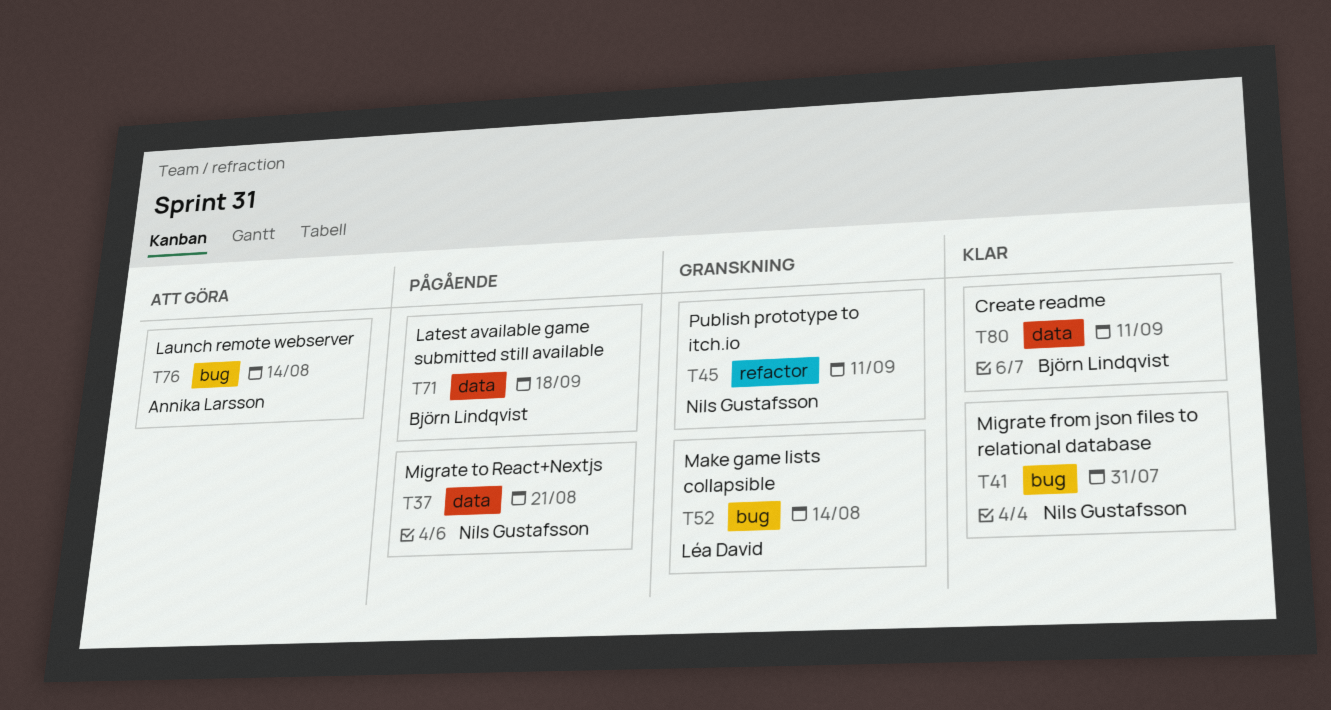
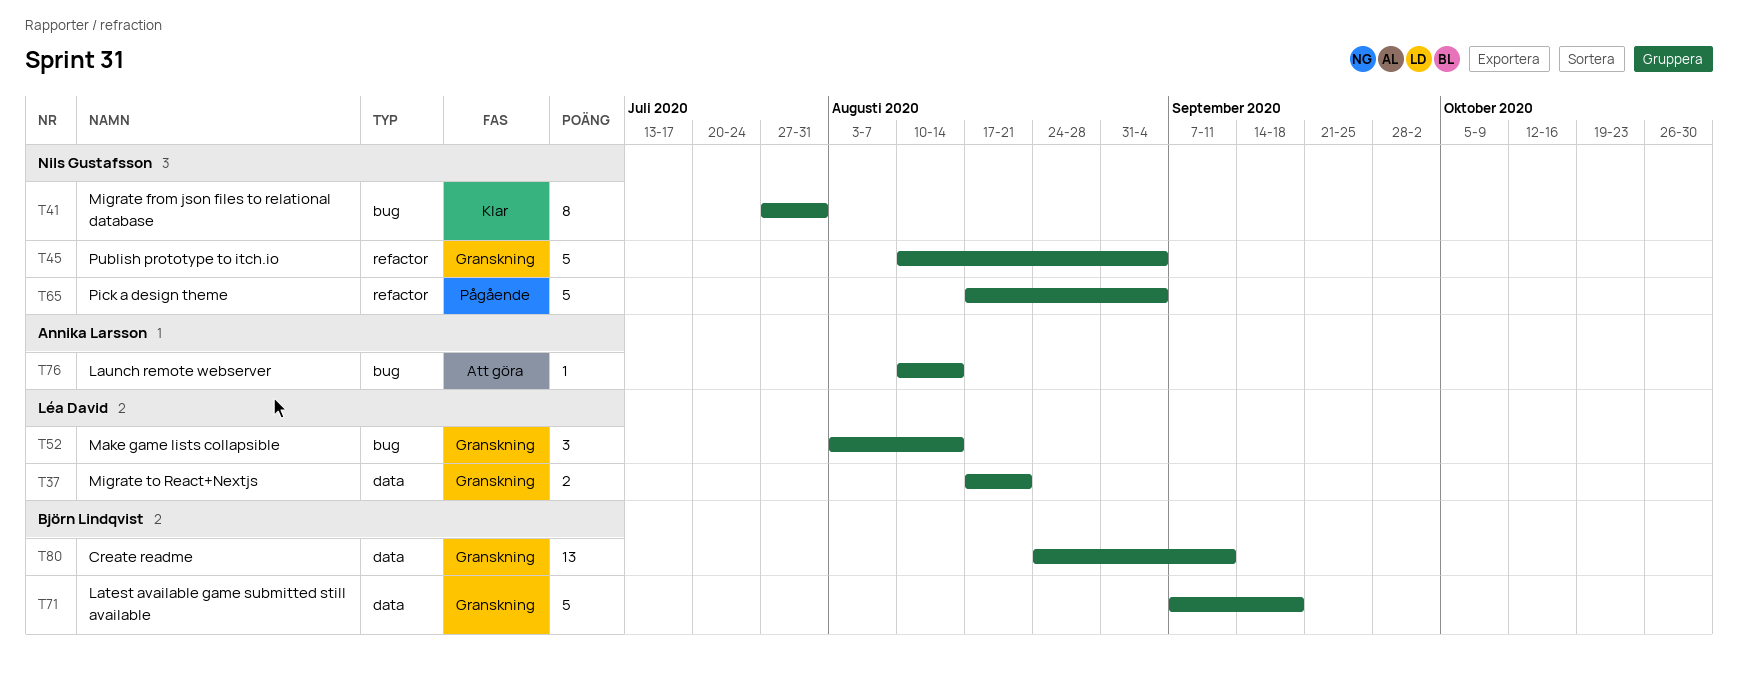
T37, status: Pågående -> Granskning
T37, owner: Nils Gustafsson -> Léa David
T45, due: Sep 11 -> Sep 4
T65: none -> present
T71, status: Pågående -> Granskning
T80, status: Klar -> Granskning

